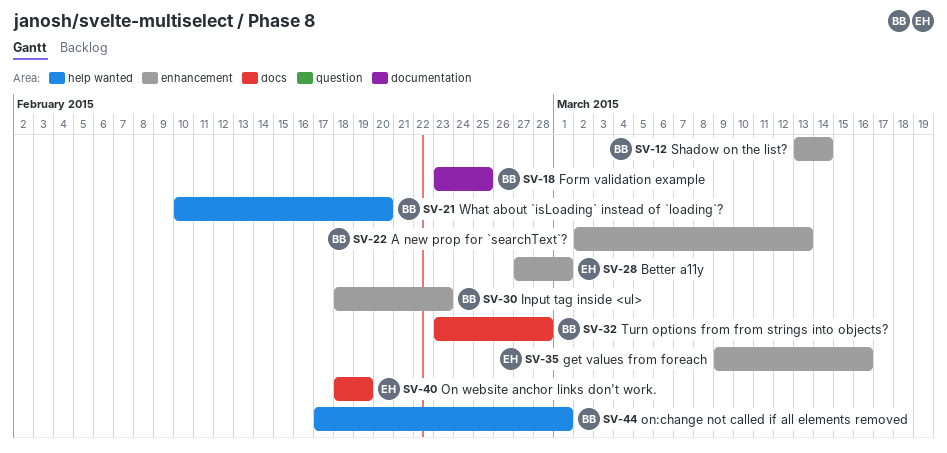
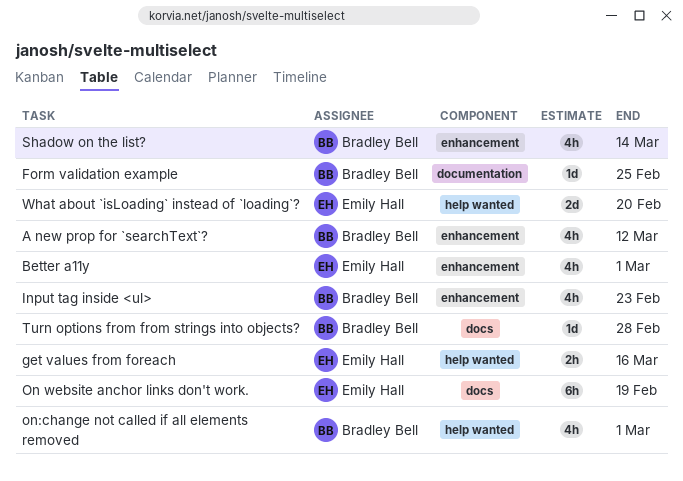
A new prop for `searchText`?, due: Mar 13 -> Mar 12
get values from foreach, label: enhancement -> help wanted
What about `isLoading` instead of `loading`?, owner: Bradley Bell -> Emily Hall

